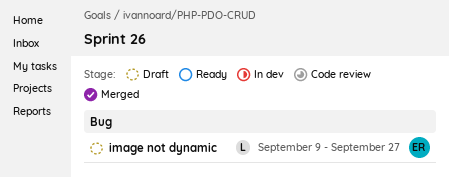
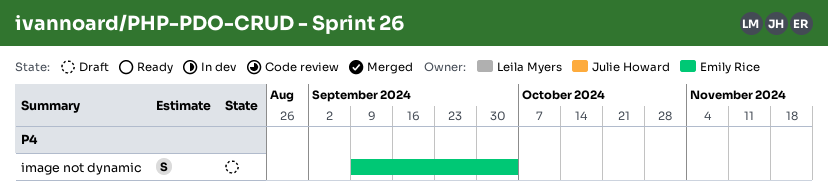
image not dynamic, estimate: L -> S
image not dynamic, due: Sep 27 -> Oct 4

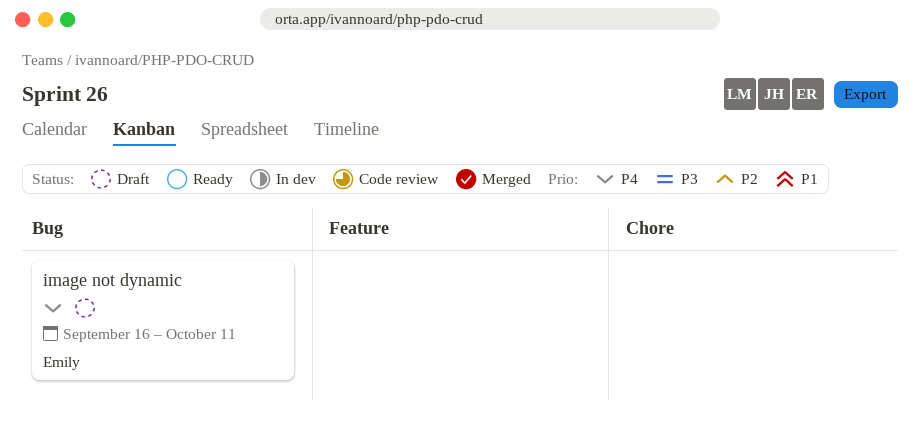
image not dynamic, start: Sep 9 -> Sep 16
image not dynamic, due: Oct 4 -> Oct 11

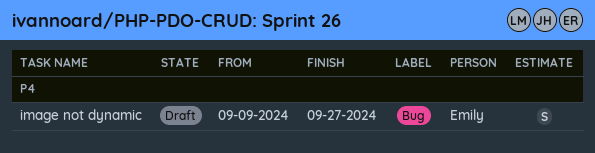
image not dynamic, start: Sep 16 -> Sep 9
image not dynamic, due: Oct 11 -> Sep 27

